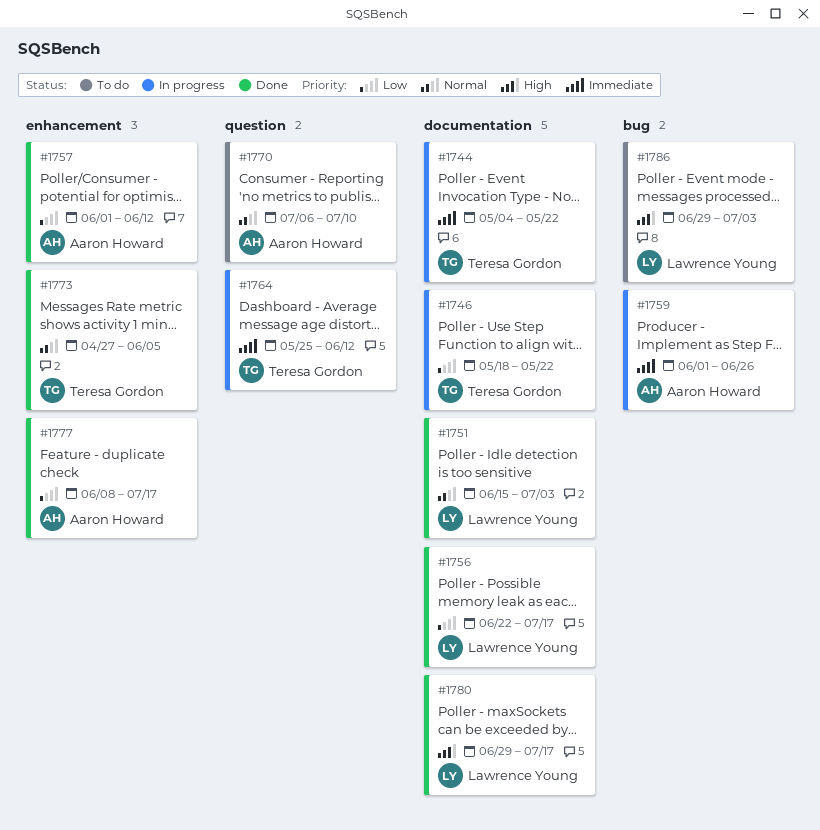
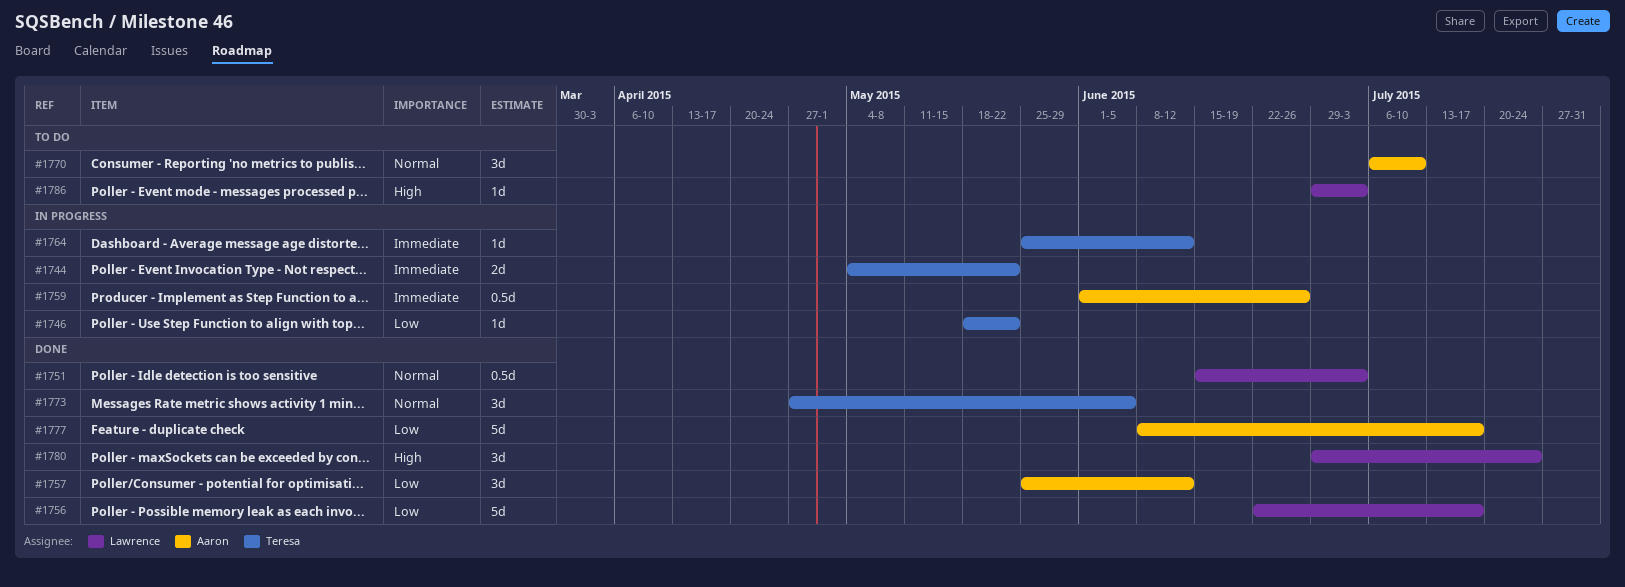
#1757, start: Jun 1 -> May 25
#1780, due: Jul 17 -> Jul 24

